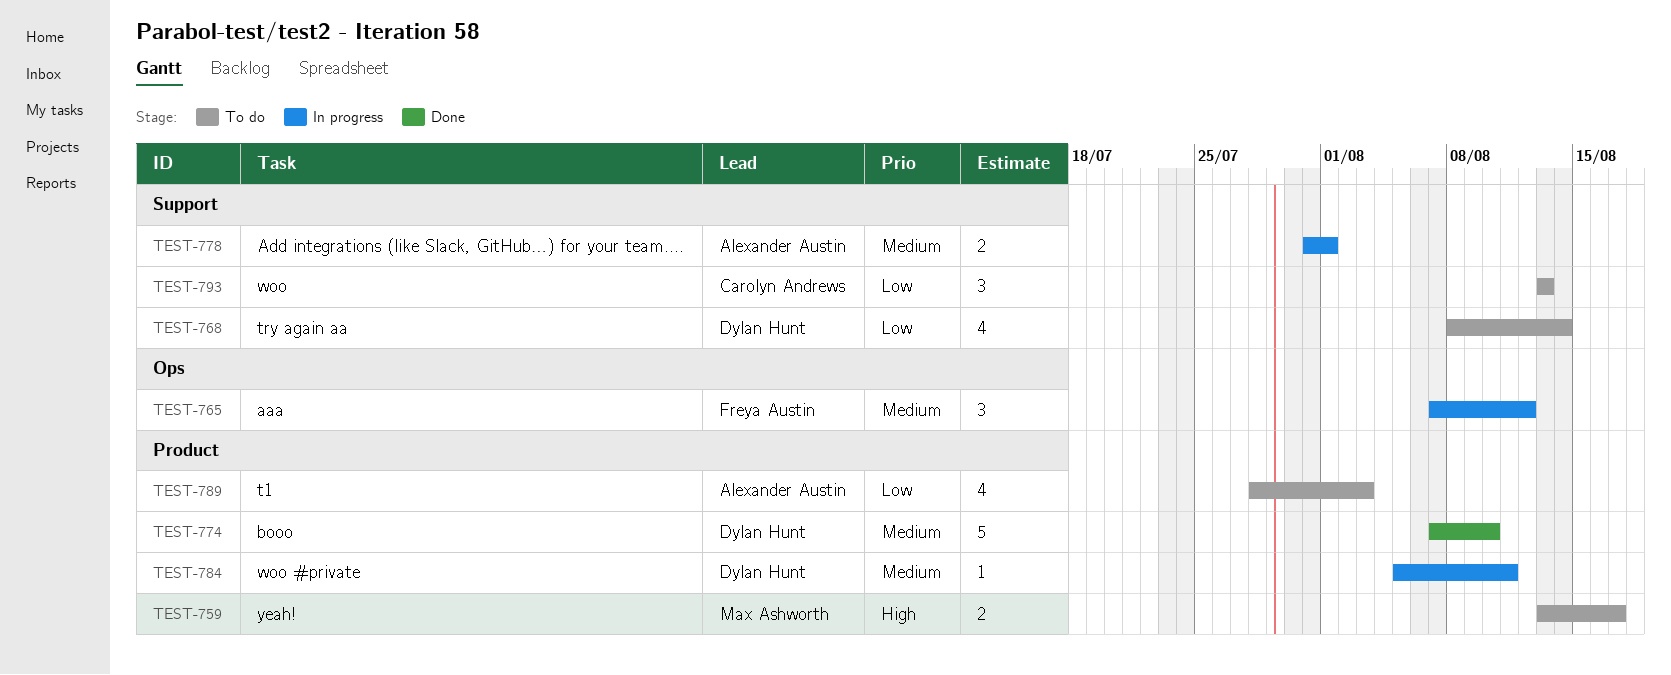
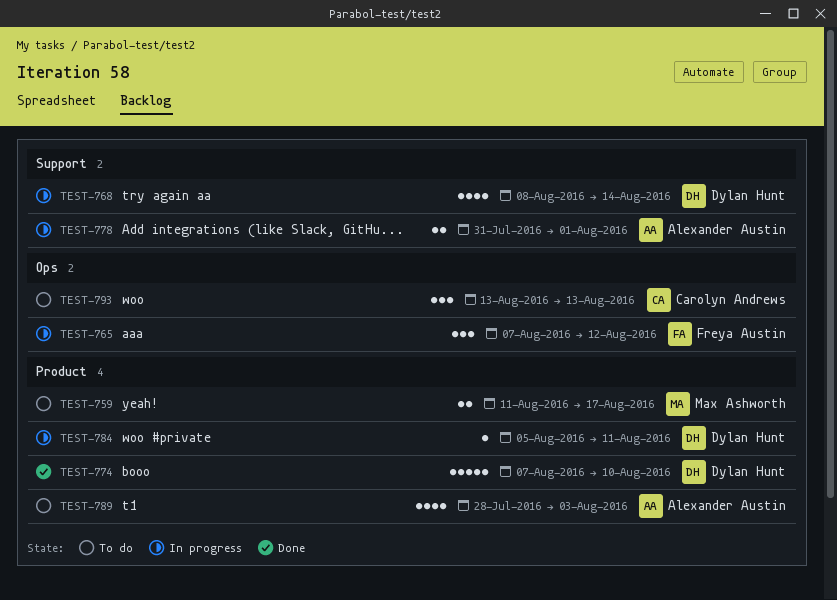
TEST-759, start: Aug 13 -> Aug 11
TEST-768, status: To do -> In progress
TEST-793, label: Support -> Ops

